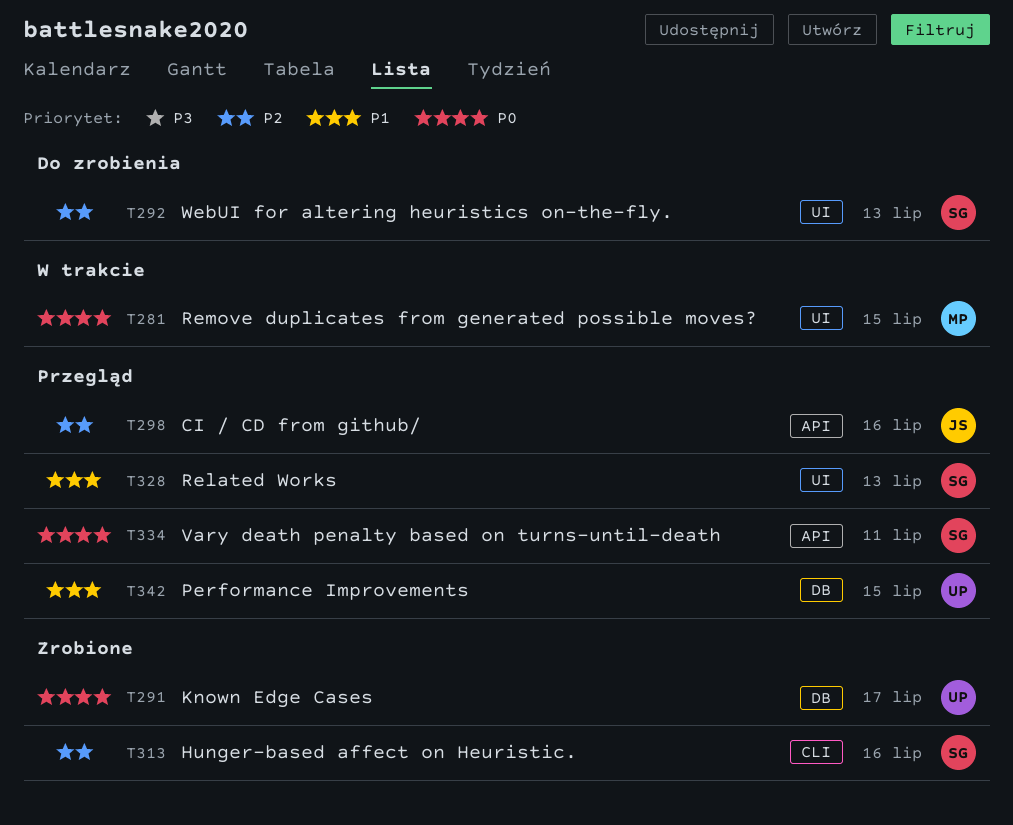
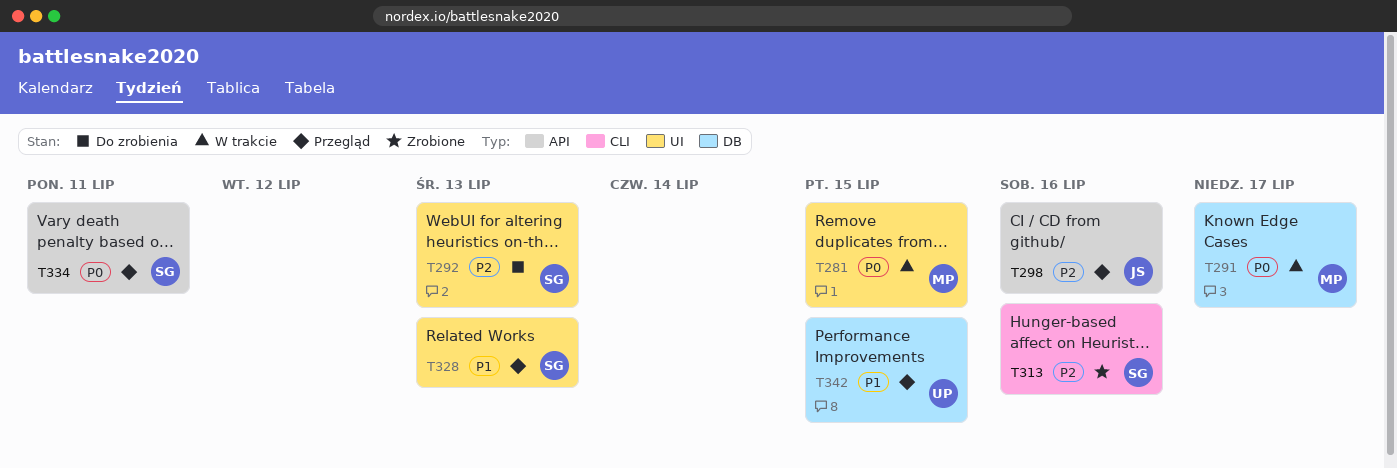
T291, status: Zrobione -> W trakcie
T291, owner: UP -> MP

